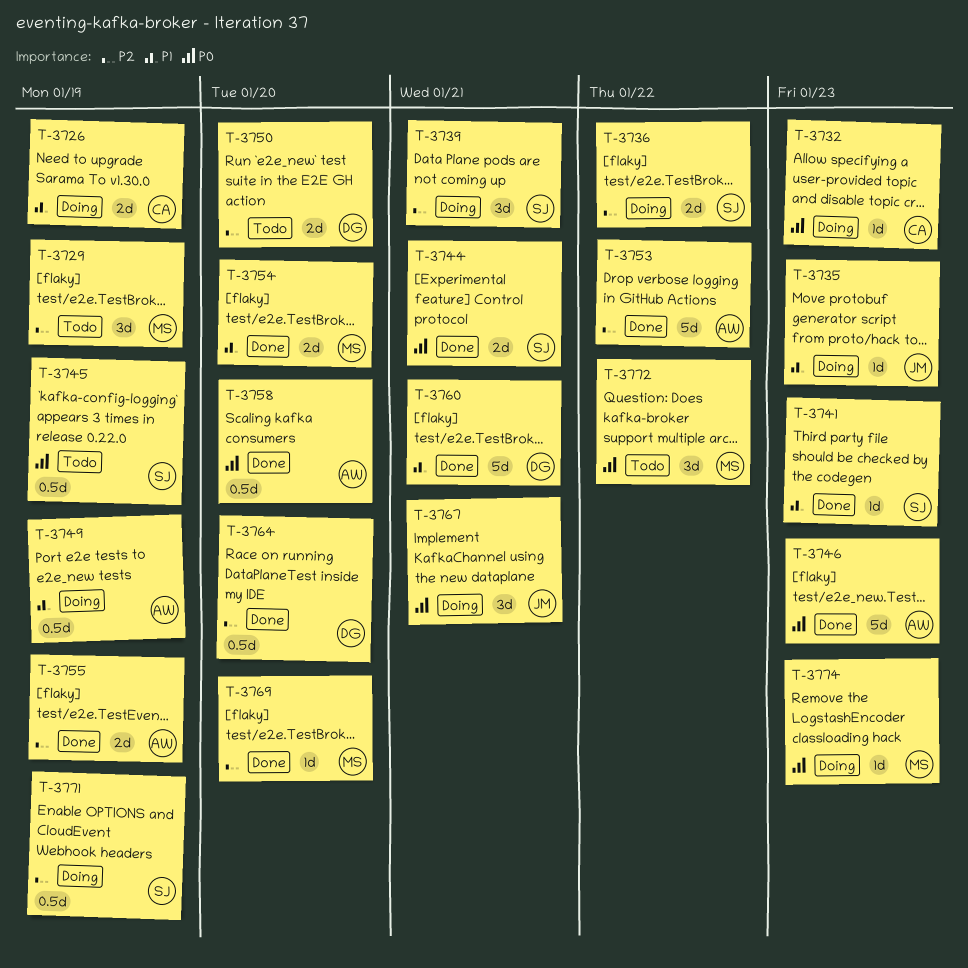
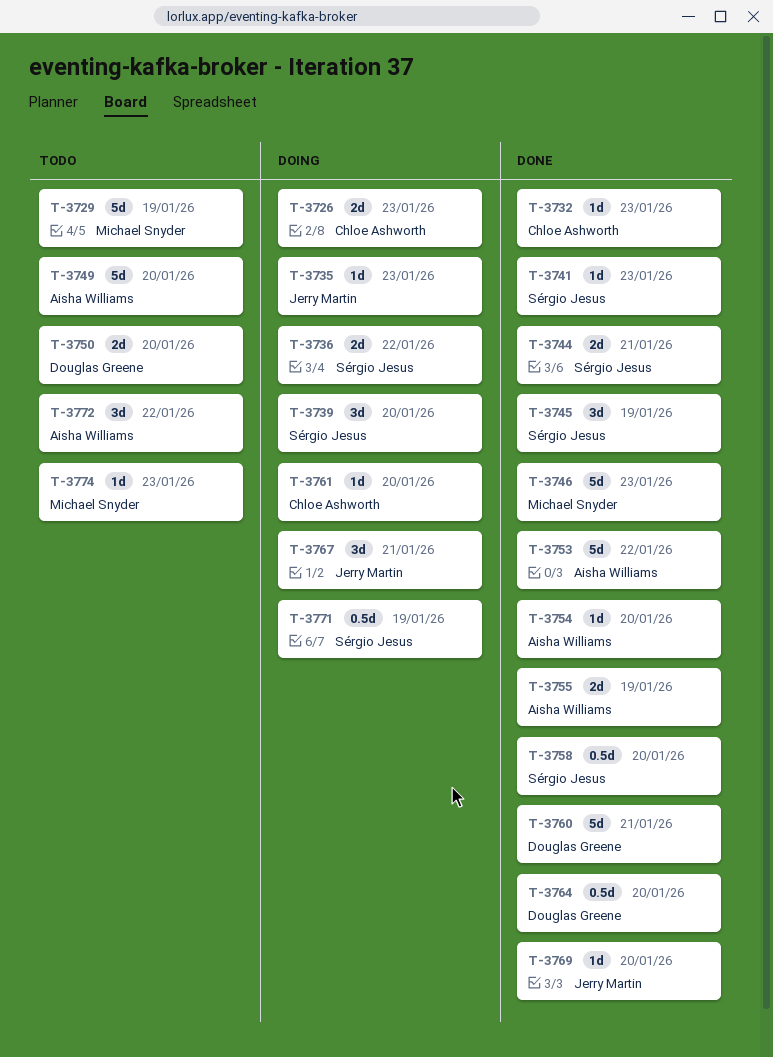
T-3726, due: Jan 19 -> Jan 23
T-3729, estimate: 3d -> 5d
T-3732, status: Doing -> Done
T-3739, due: Jan 21 -> Jan 20
T-3745, status: Todo -> Done
T-3745, estimate: 0.5d -> 3d
T-3746, owner: Aisha Williams -> Michael Snyder
T-3749, status: Doing -> Todo
T-3749, estimate: 0.5d -> 5d
T-3749, due: Jan 19 -> Jan 20
T-3754, owner: Michael Snyder -> Aisha Williams
T-3754, estimate: 2d -> 1d
T-3758, owner: Aisha Williams -> Sérgio Jesus
T-3761: none -> present
T-3769, owner: Michael Snyder -> Jerry Martin
T-3772, owner: Michael Snyder -> Aisha Williams
T-3774, status: Doing -> Todo

